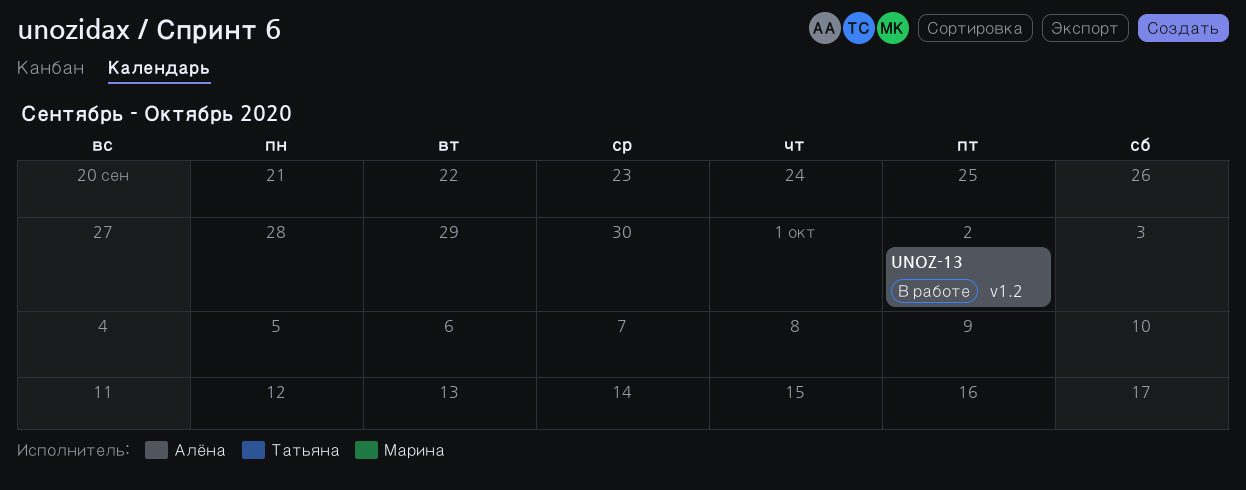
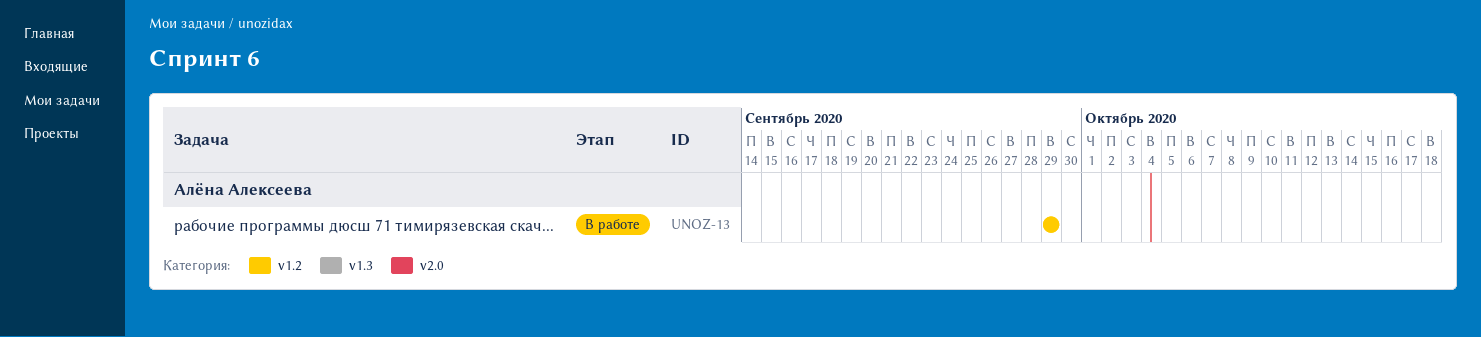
UNOZ-13, due: Oct 2 -> Sep 29

